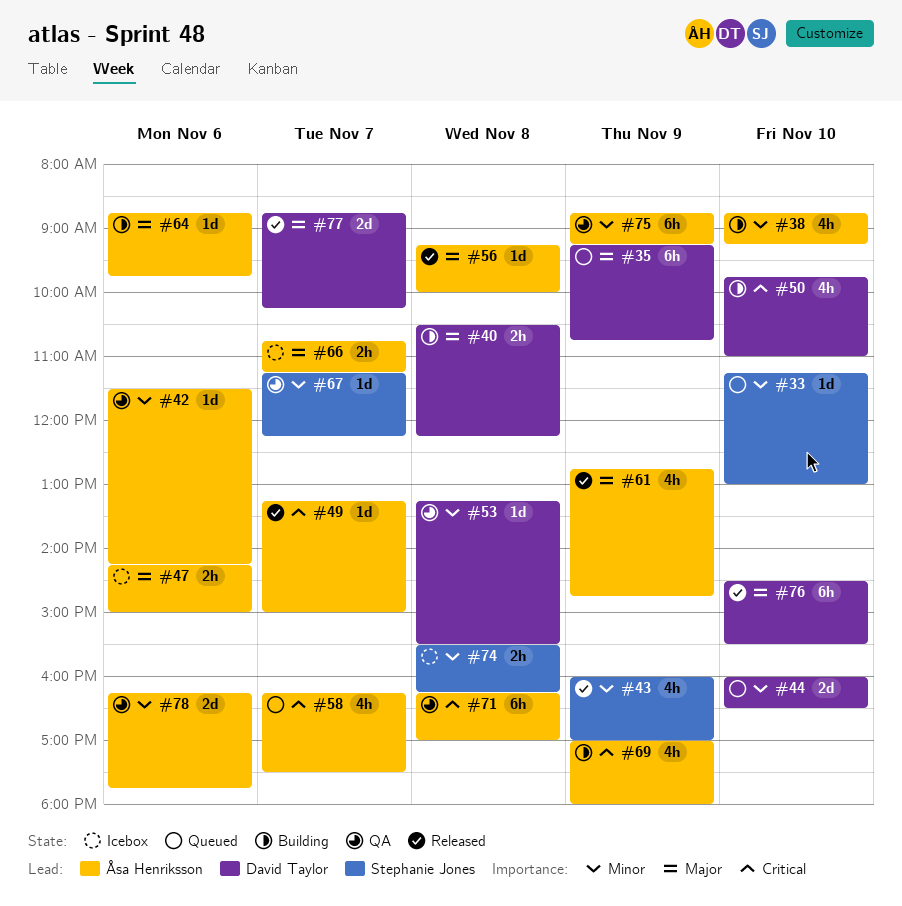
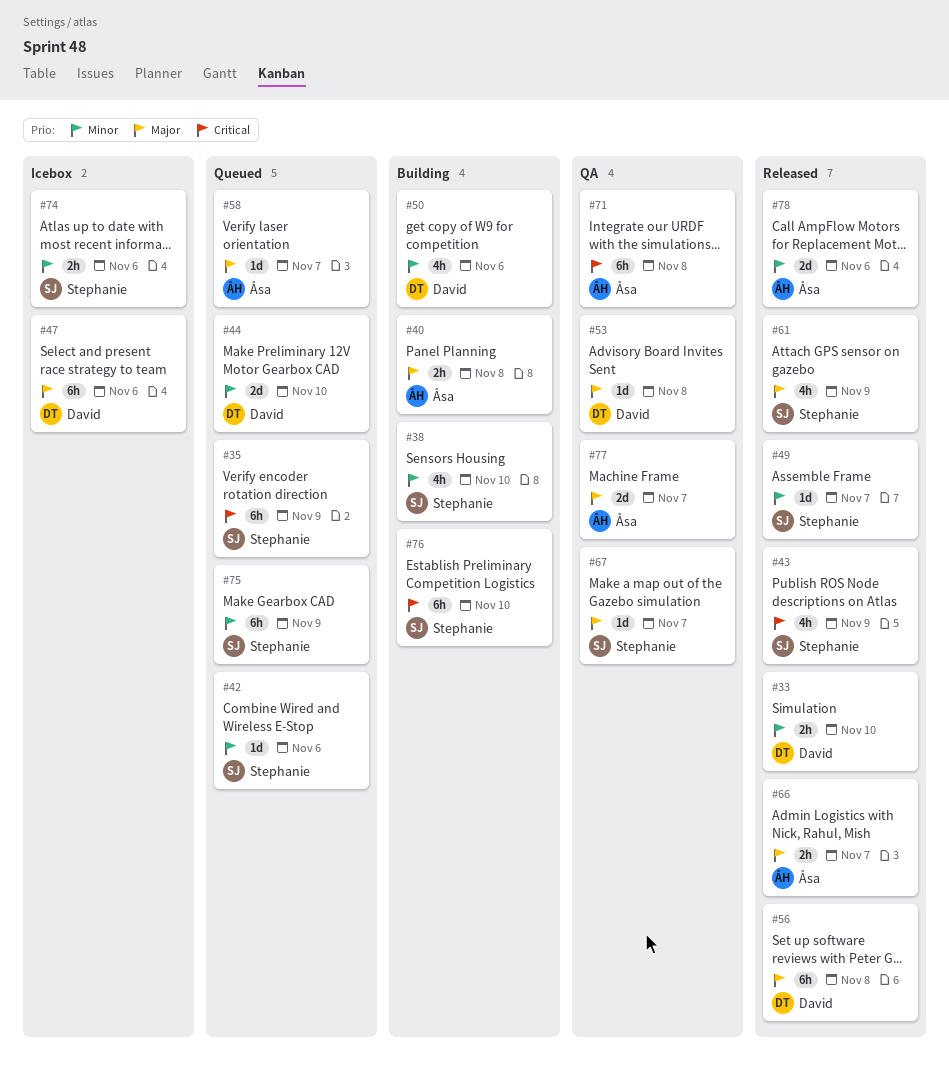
#33, status: Queued -> Released
#33, owner: Stephanie Jones -> David Taylor
#33, estimate: 1d -> 2h
#35, owner: David Taylor -> Stephanie Jones
#35, priority: Major -> Critical
#38, owner: Åsa Henriksson -> Stephanie Jones
#40, owner: David Taylor -> Åsa Henriksson
#42, status: QA -> Queued
#42, owner: Åsa Henriksson -> Stephanie Jones
#43, priority: Minor -> Critical
#47, owner: Åsa Henriksson -> David Taylor
#47, estimate: 2h -> 6h
#49, owner: Åsa Henriksson -> Stephanie Jones
#49, priority: Critical -> Minor
#50, priority: Critical -> Minor
#50, day: Nov 10 -> Nov 6
#53, priority: Minor -> Major
#56, owner: Åsa Henriksson -> David Taylor
#56, estimate: 1d -> 6h
#58, priority: Critical -> Major
#58, estimate: 4h -> 1d
#61, owner: Åsa Henriksson -> Stephanie Jones
#64: present -> none
#66, status: Icebox -> Released
#67, priority: Minor -> Major
#69: present -> none
#74, day: Nov 8 -> Nov 6
#75, status: QA -> Queued
#75, owner: Åsa Henriksson -> Stephanie Jones
#76, status: Released -> Building
#76, owner: David Taylor -> Stephanie Jones
#76, priority: Major -> Critical
#77, status: Released -> QA
#77, owner: David Taylor -> Åsa Henriksson
#78, status: QA -> Released

